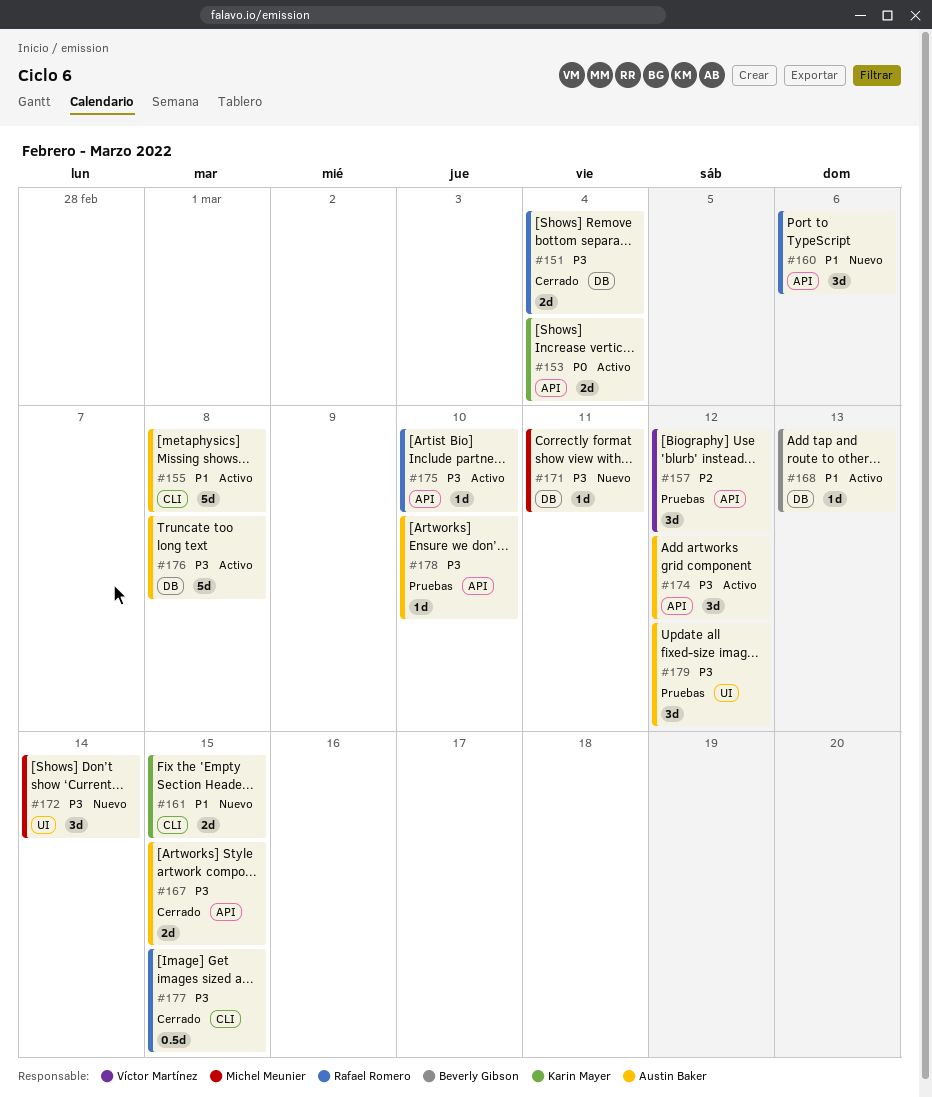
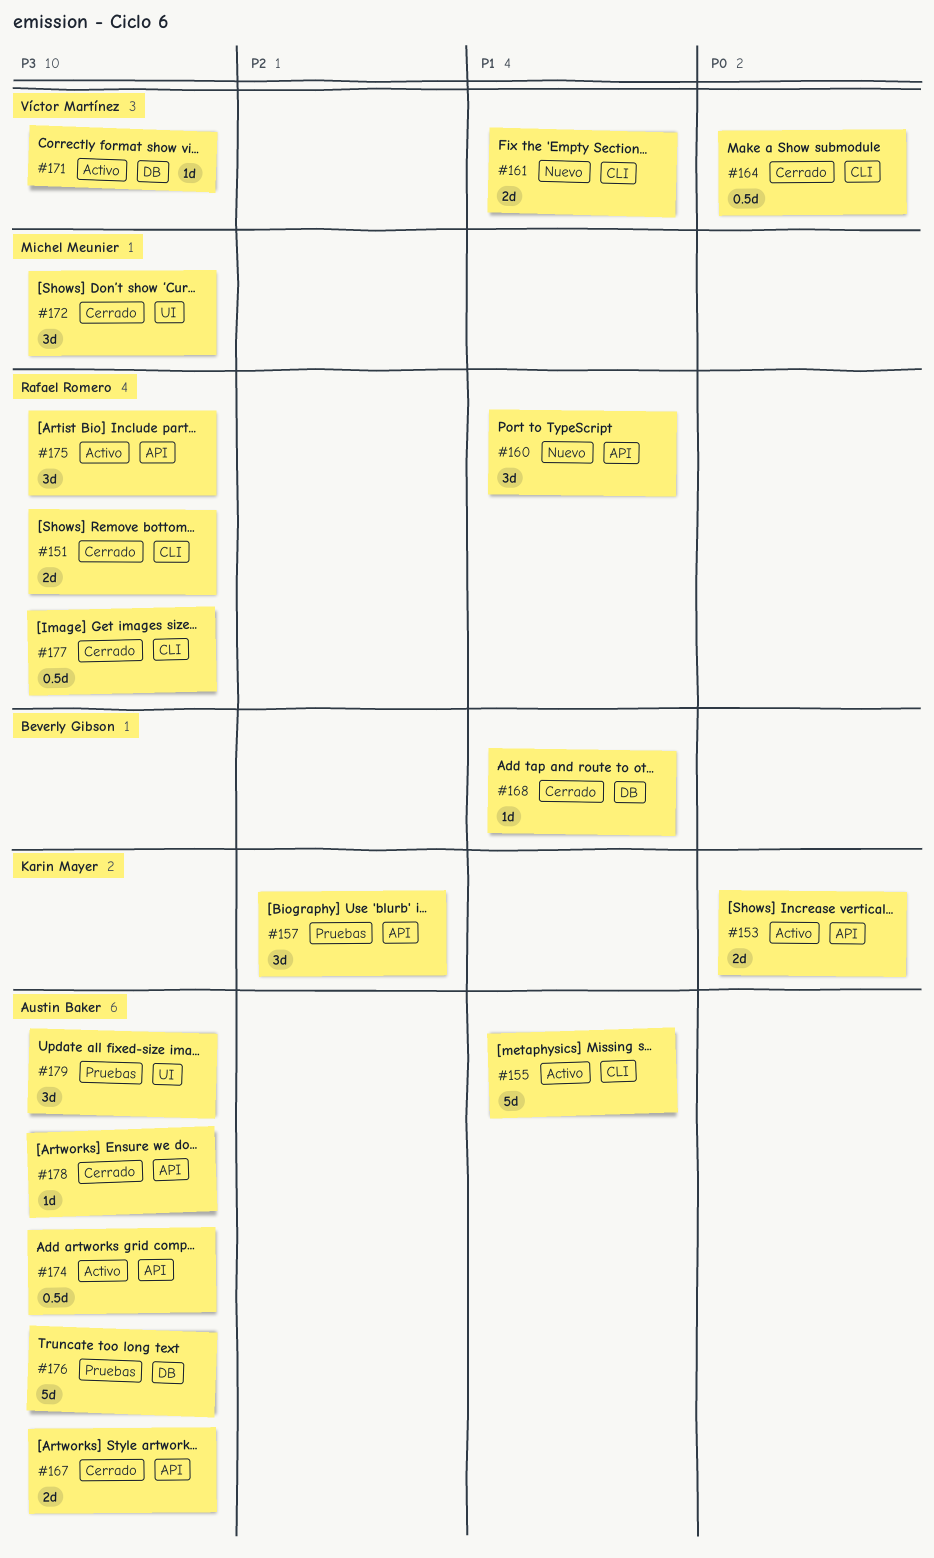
#151, label: DB -> CLI
#157, owner: Víctor Martínez -> Karin Mayer
#161, owner: Karin Mayer -> Víctor Martínez
#164: none -> present
#168, status: Activo -> Cerrado
#171, status: Nuevo -> Activo
#171, owner: Michel Meunier -> Víctor Martínez
#172, status: Nuevo -> Cerrado
#174, estimate: 3d -> 0.5d
#175, estimate: 1d -> 3d
#176, status: Activo -> Pruebas
#178, status: Pruebas -> Cerrado

